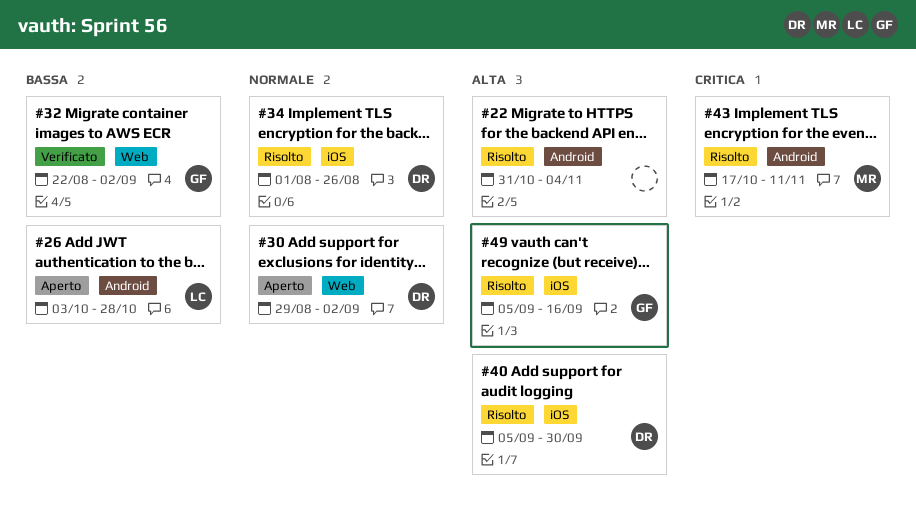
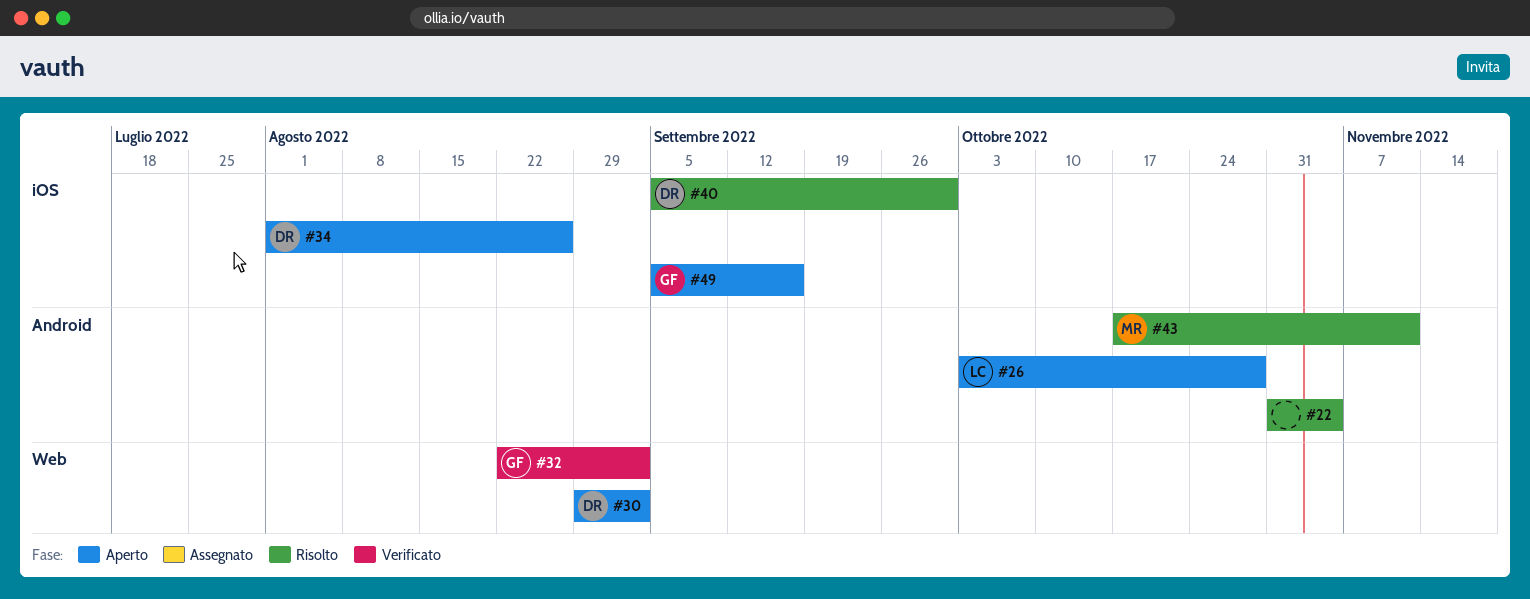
#34, status: Risolto -> Aperto
#49, status: Risolto -> Aperto

